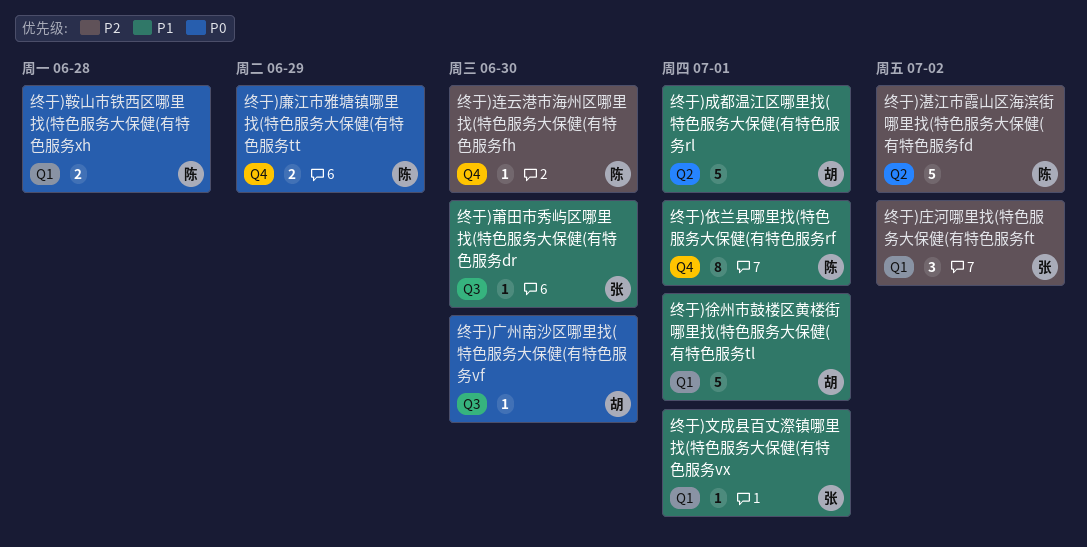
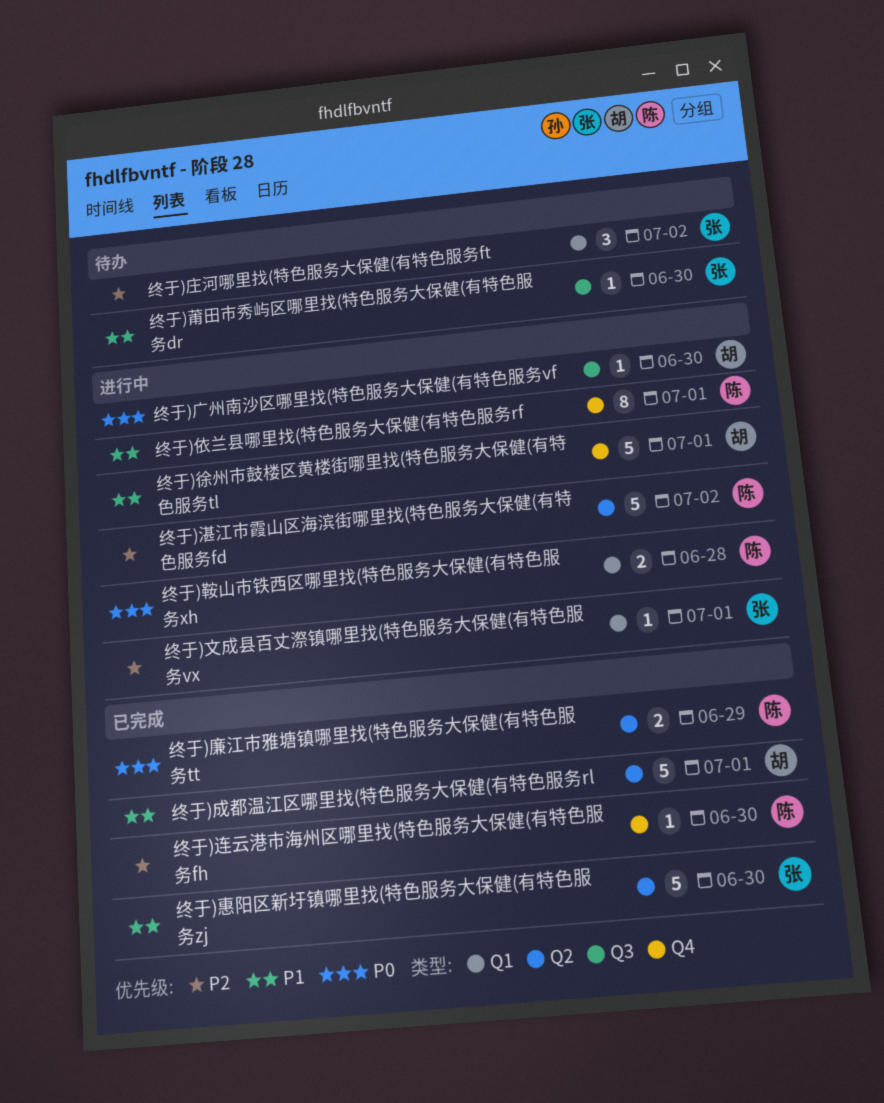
终于)廉江市雅塘镇哪里找(特色服务大保健(有特色服务tt, label: Q4 -> Q2
终于)徐州市鼓楼区黄楼街哪里找(特色服务大保健(有特色服务tl, label: Q1 -> Q4
终于)惠阳区新圩镇哪里找(特色服务大保健(有特色服务zj: none -> present
终于)文成县百丈漈镇哪里找(特色服务大保健(有特色服务vx, priority: P1 -> P2

